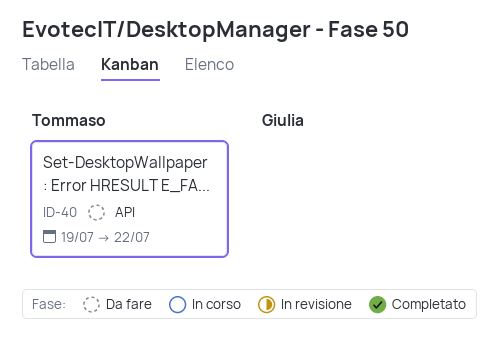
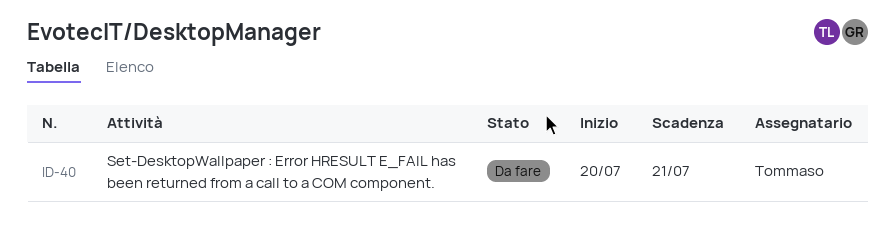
ID-40, start: Jul 19 -> Jul 20
ID-40, due: Jul 22 -> Jul 21

